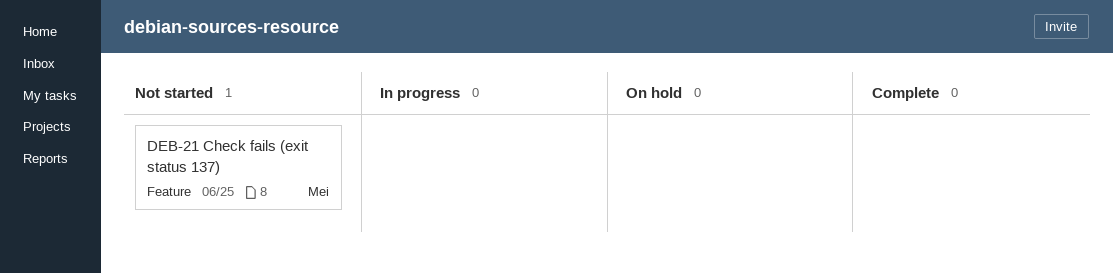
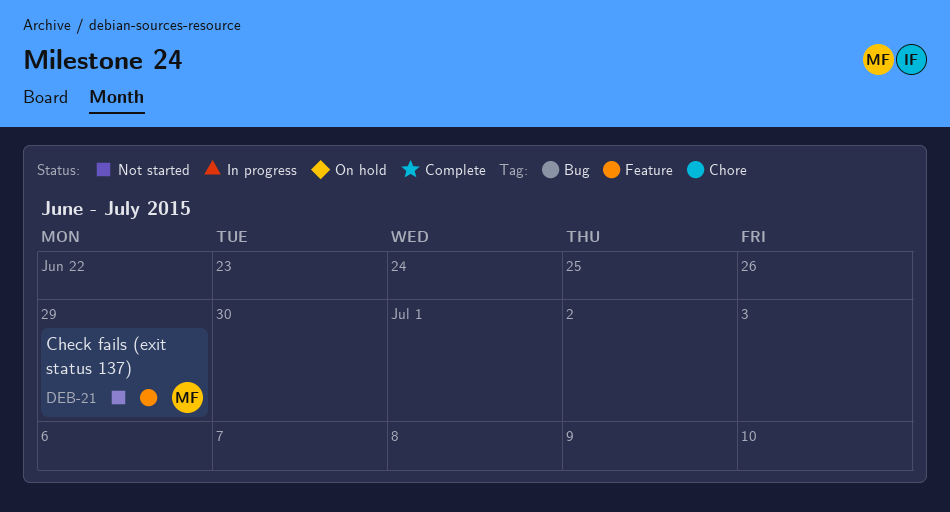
DEB-21, due: Jun 25 -> Jun 29

